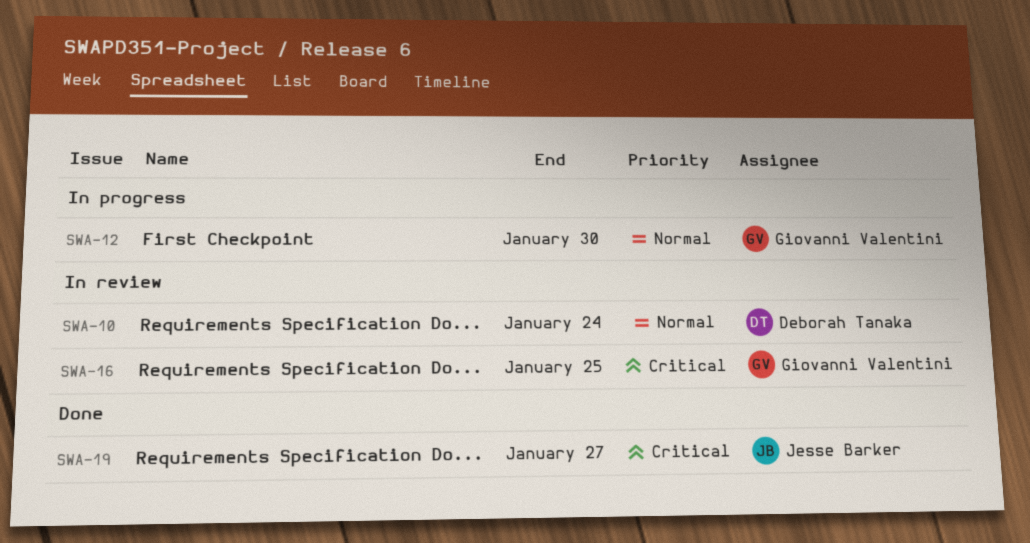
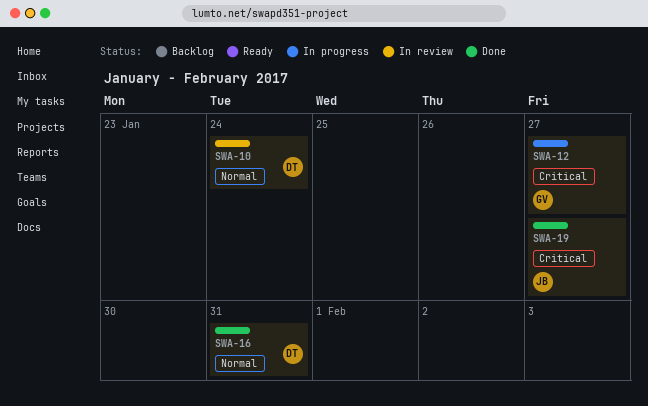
SWA-12, priority: Normal -> Critical
SWA-12, due: Jan 30 -> Jan 27
SWA-16, status: In review -> Done
SWA-16, owner: Giovanni Valentini -> Deborah Tanaka
SWA-16, priority: Critical -> Normal
SWA-16, due: Jan 25 -> Jan 31

